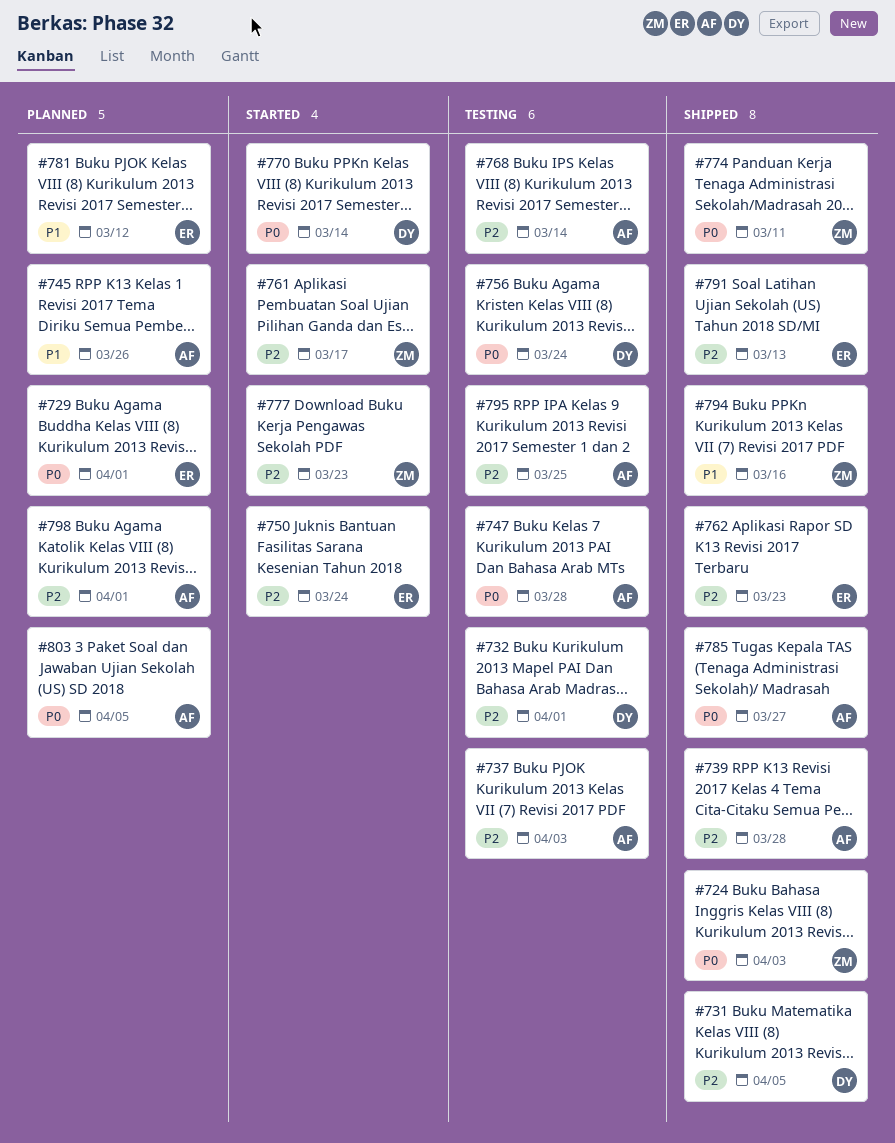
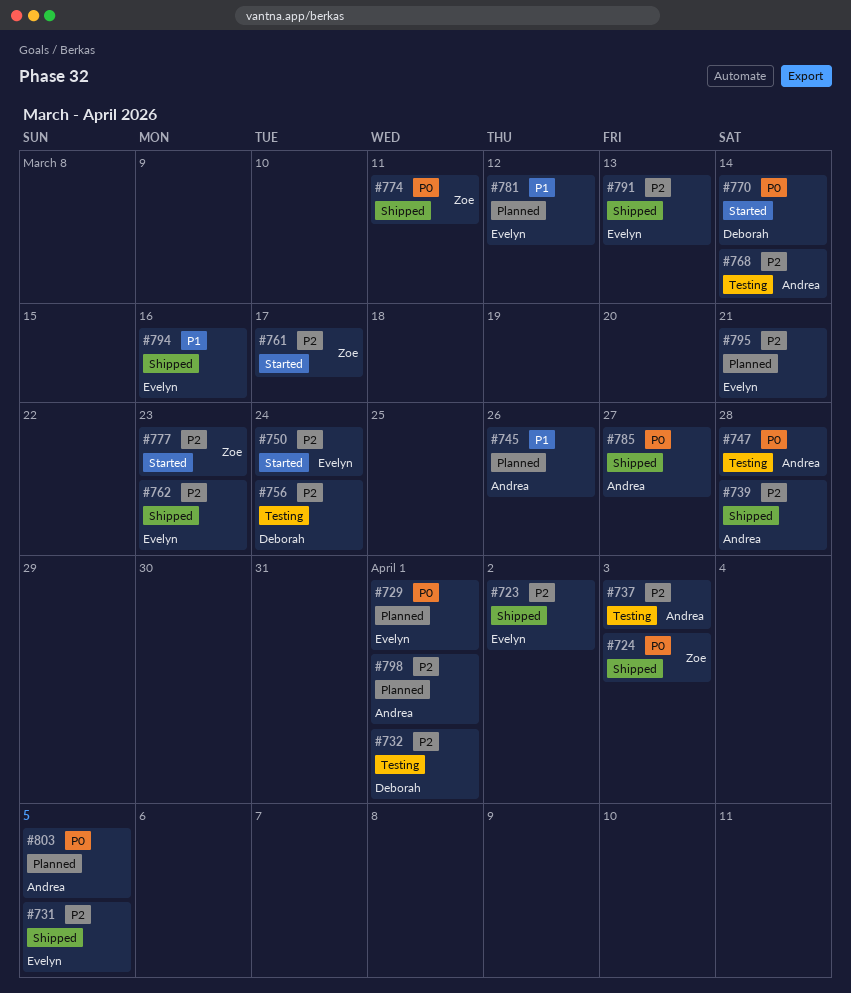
#723: none -> present
#731, owner: Deborah -> Evelyn
#756, priority: P0 -> P2
#794, owner: Zoe -> Evelyn
#795, status: Testing -> Planned
#795, owner: Andrea -> Evelyn
#795, due: Mar 25 -> Mar 21

